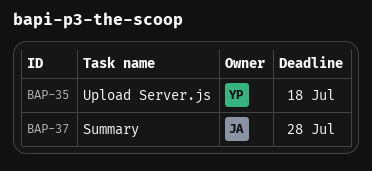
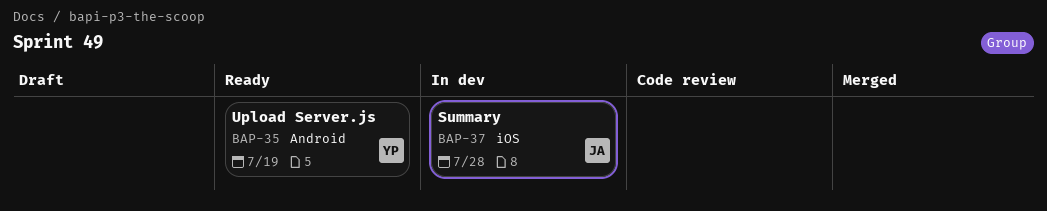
BAP-35, due: Jul 18 -> Jul 19

